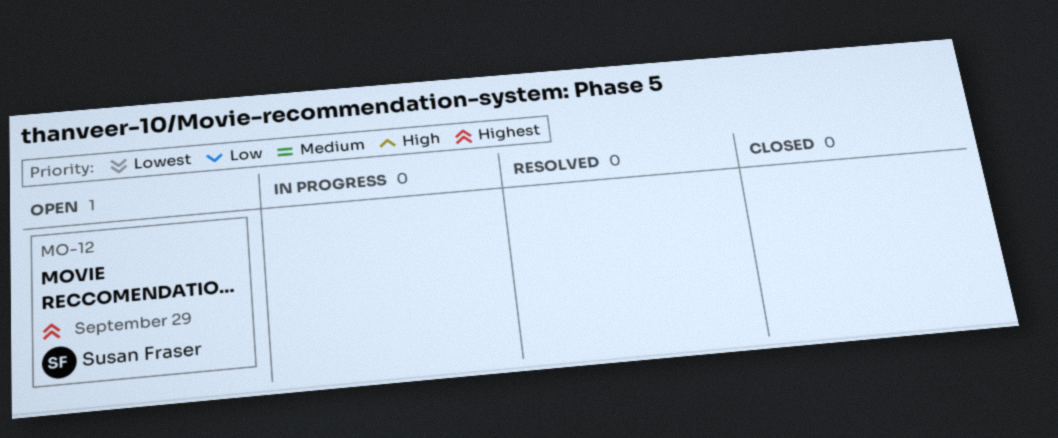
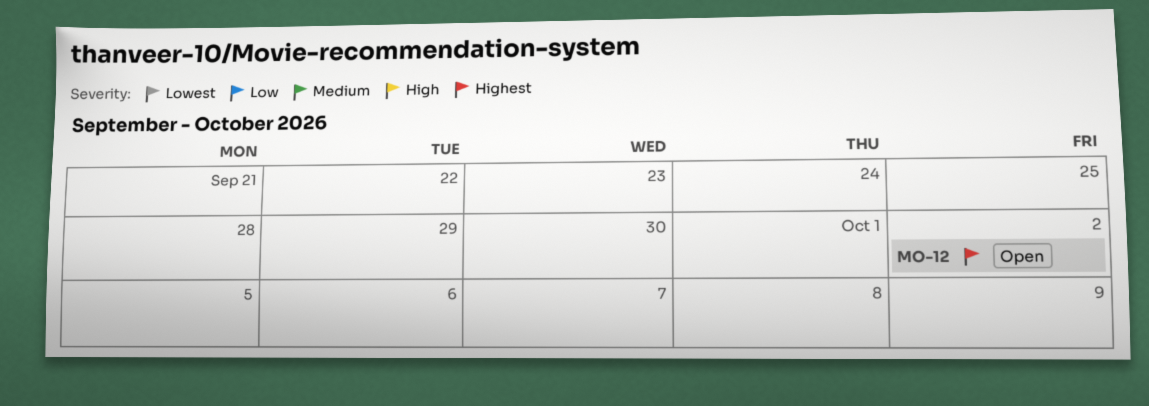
MO-12, due: Sep 29 -> Oct 2

